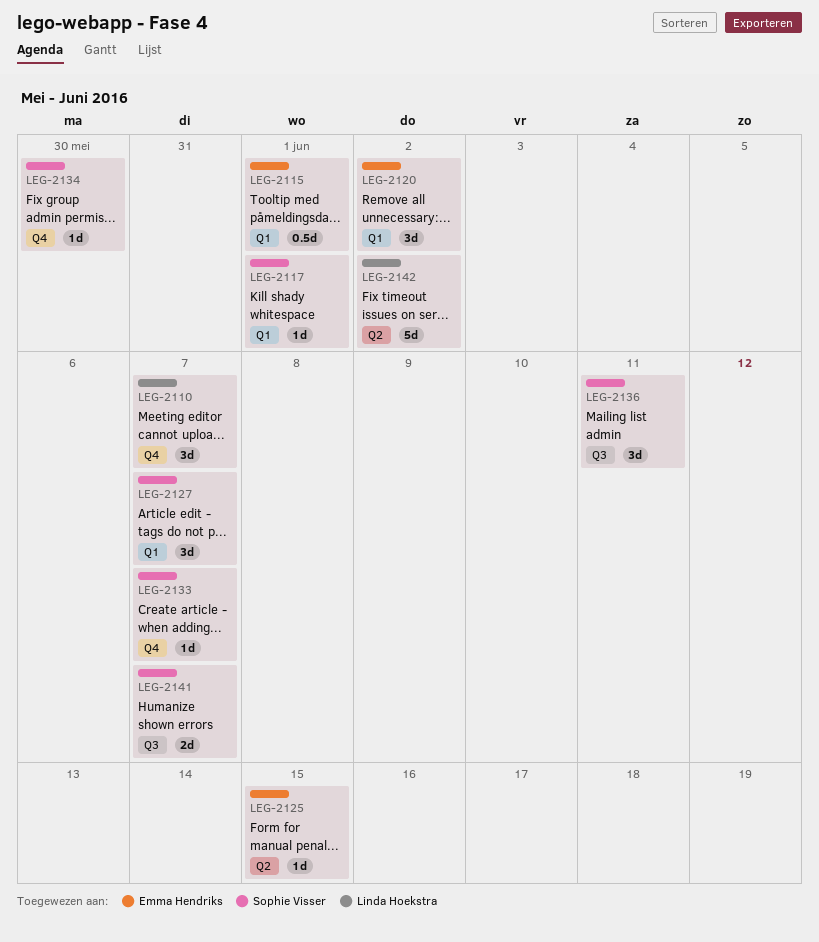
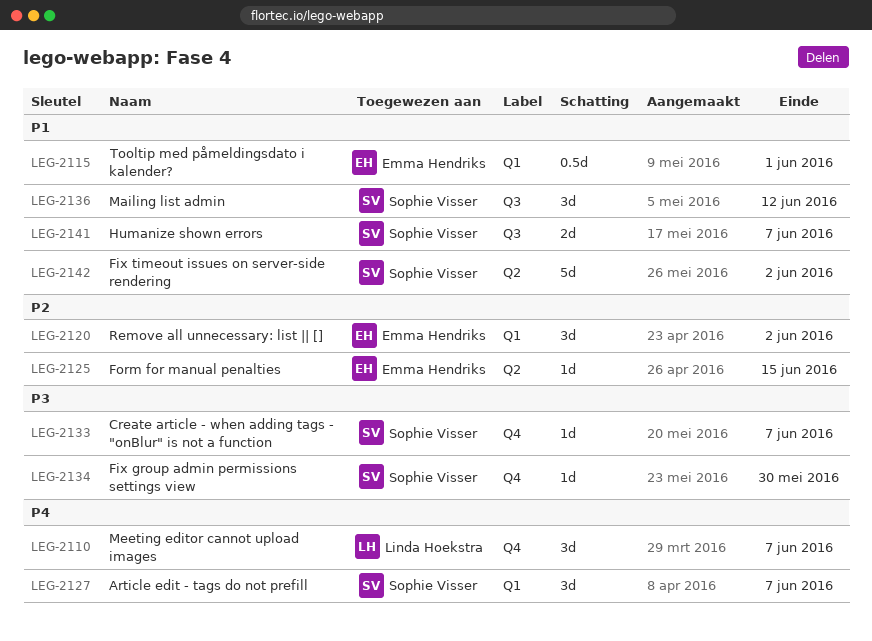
LEG-2117: present -> none
LEG-2136, due: Jun 11 -> Jun 12
LEG-2142, owner: Linda Hoekstra -> Sophie Visser

